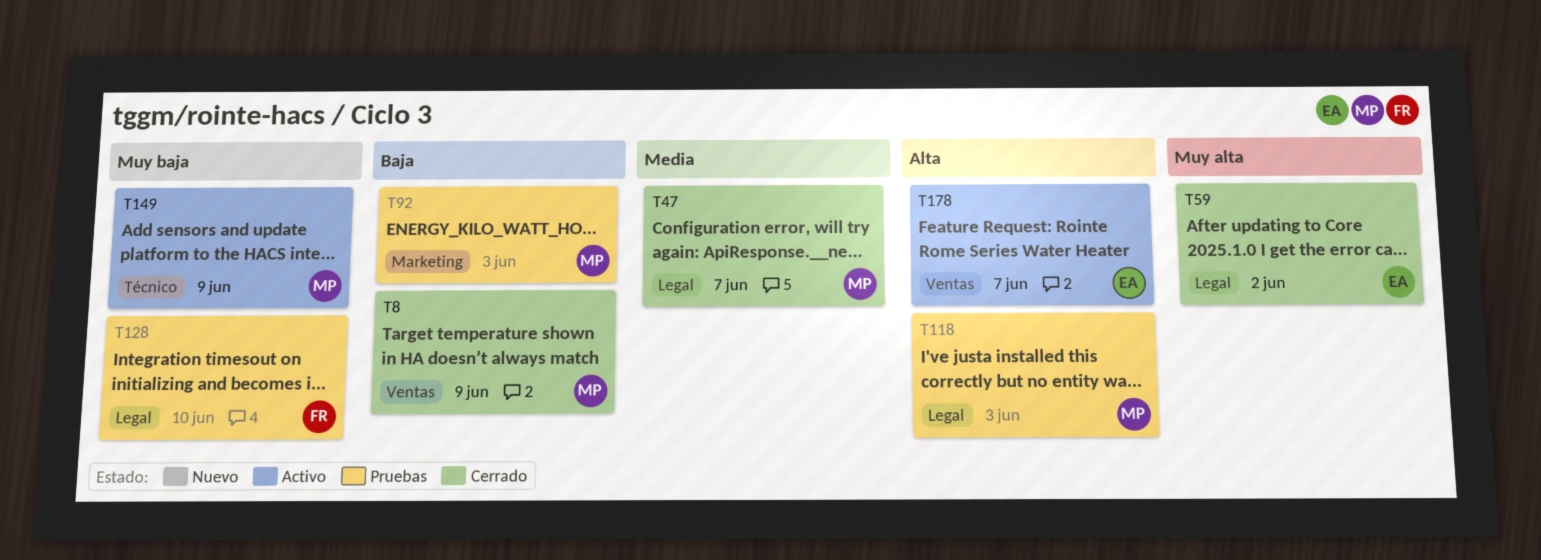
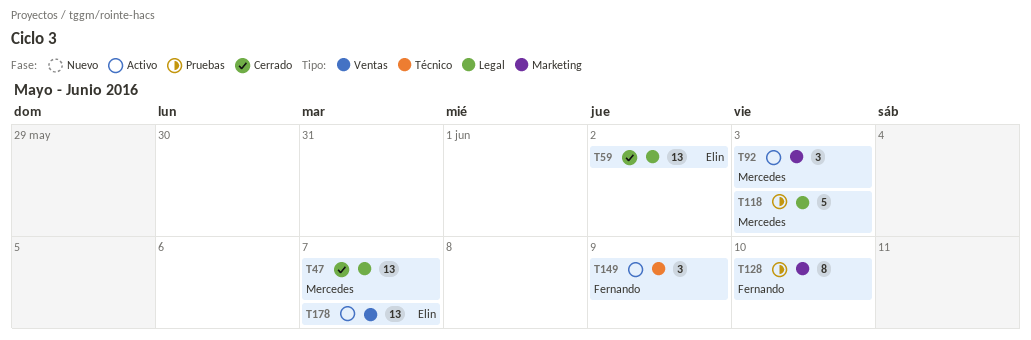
T8: present -> none
T92, status: Pruebas -> Activo
T128, label: Legal -> Marketing
T149, owner: Mercedes -> Fernando

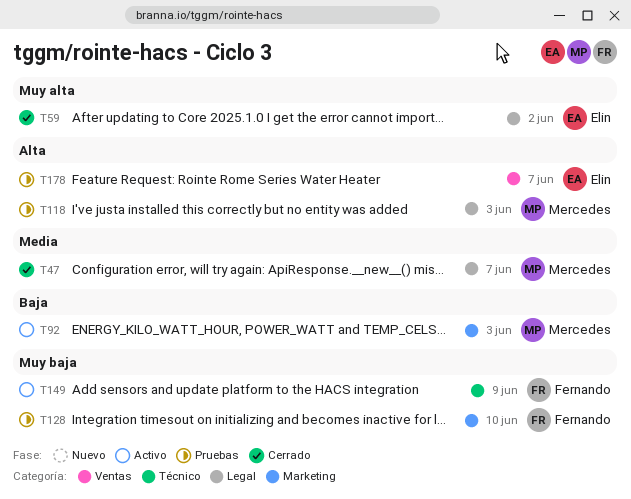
T178, status: Activo -> Pruebas

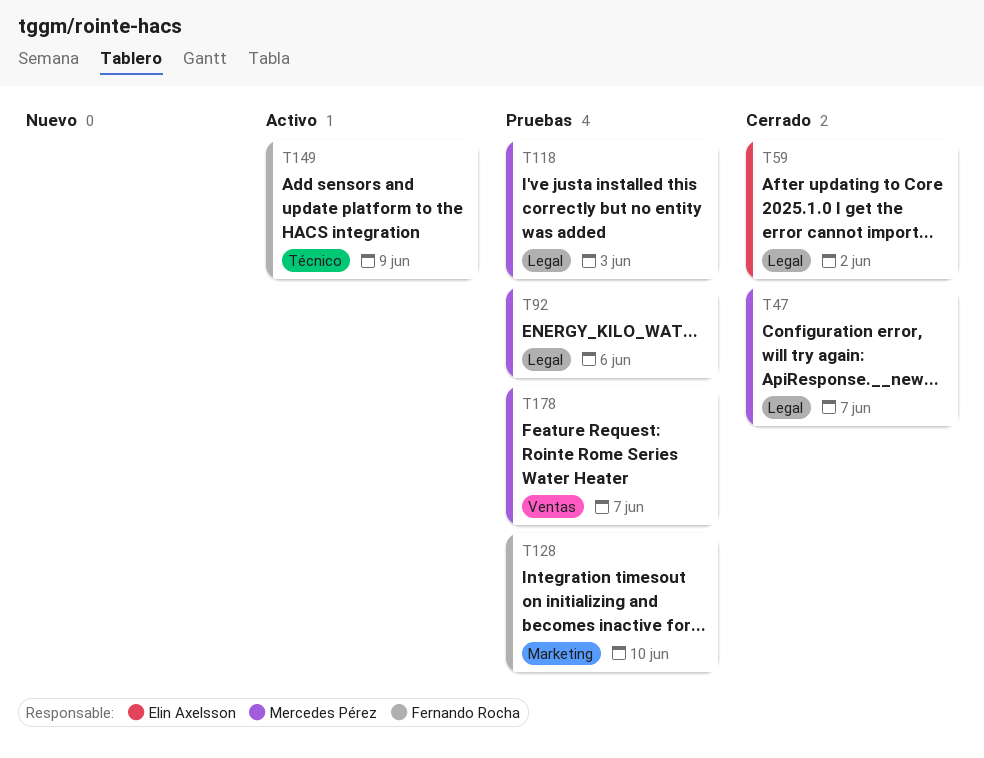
T92, status: Activo -> Pruebas
T92, label: Marketing -> Legal
T92, due: Jun 3 -> Jun 6
T178, owner: Elin Axelsson -> Mercedes Pérez

